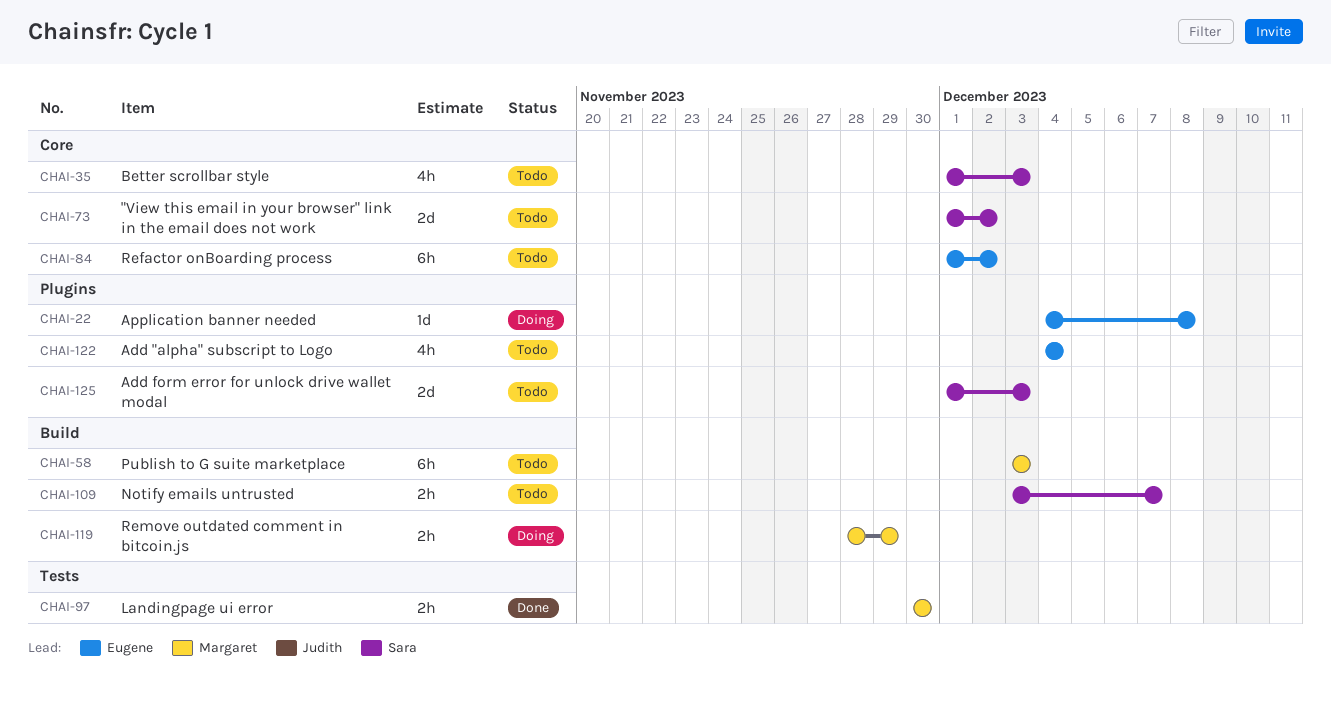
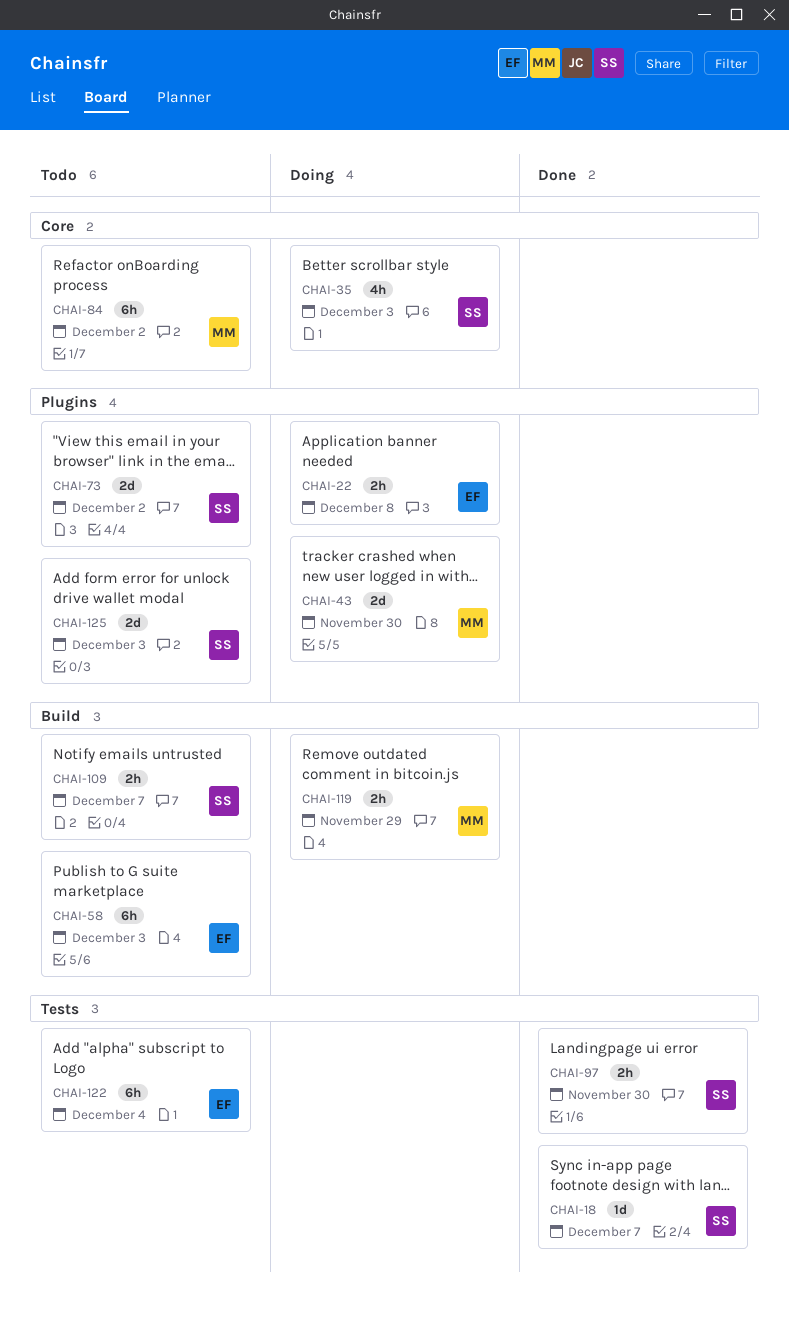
CHAI-18: none -> present
CHAI-22, estimate: 1d -> 2h
CHAI-35, status: Todo -> Doing
CHAI-43: none -> present
CHAI-58, owner: Margaret -> Eugene
CHAI-73, label: Core -> Plugins
CHAI-84, owner: Eugene -> Margaret
CHAI-97, owner: Margaret -> Sara
CHAI-122, label: Plugins -> Tests
CHAI-122, estimate: 4h -> 6h

